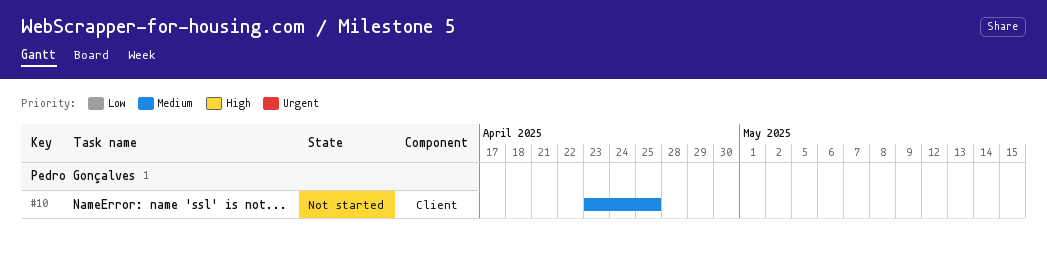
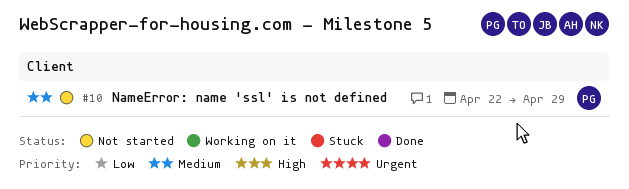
#10, start: Apr 23 -> Apr 22
#10, due: Apr 25 -> Apr 29

